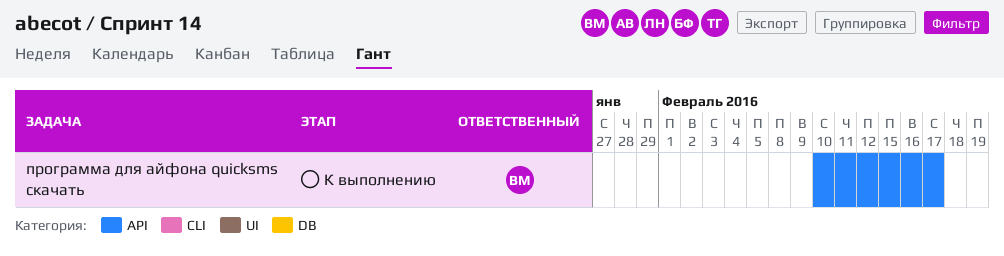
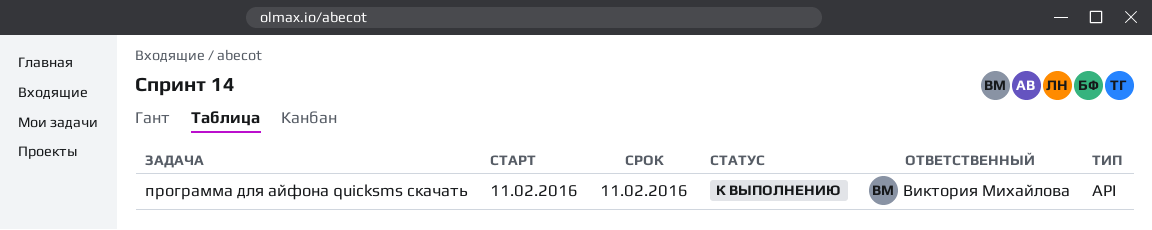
программа для айфона quicksms скачать, start: Feb 10 -> Feb 11
программа для айфона quicksms скачать, due: Feb 17 -> Feb 11

